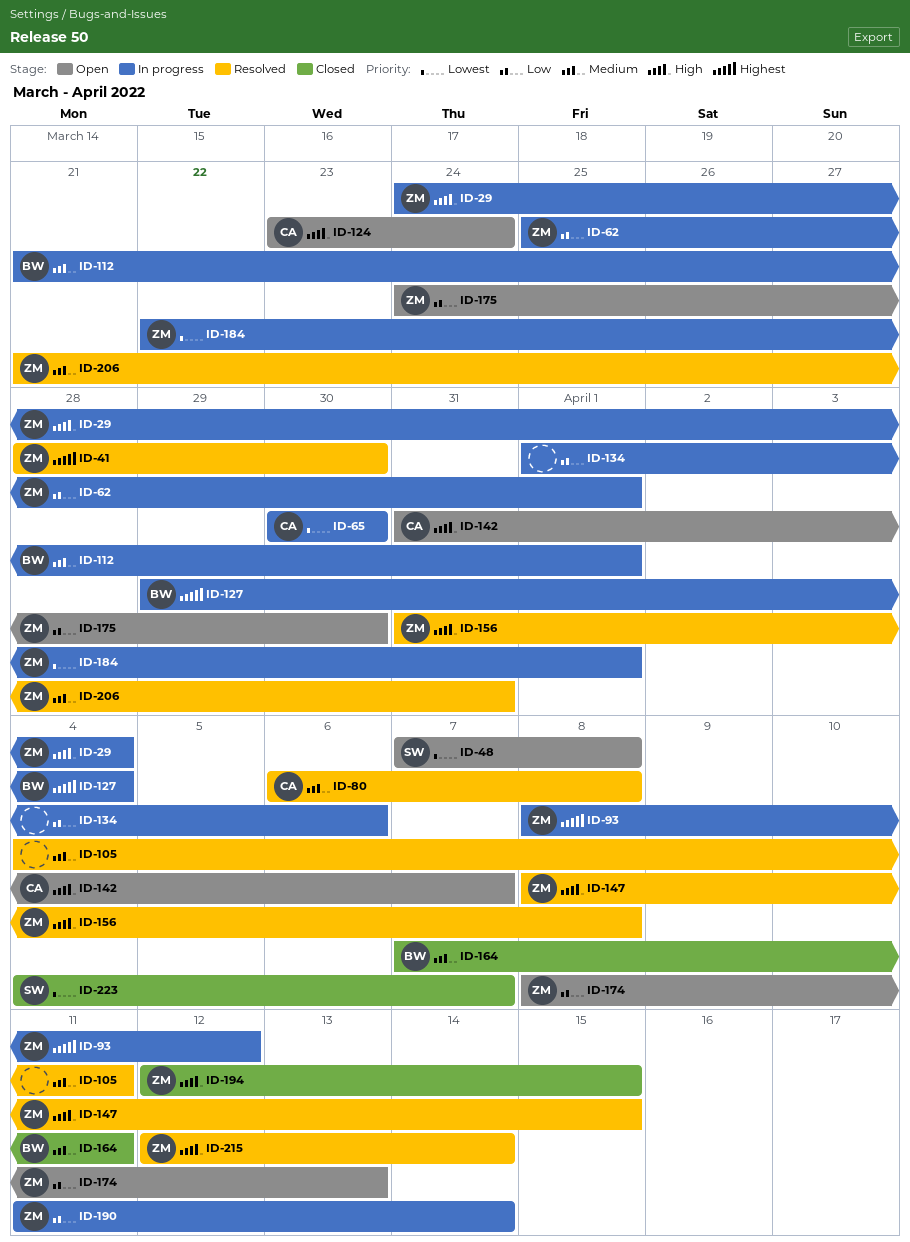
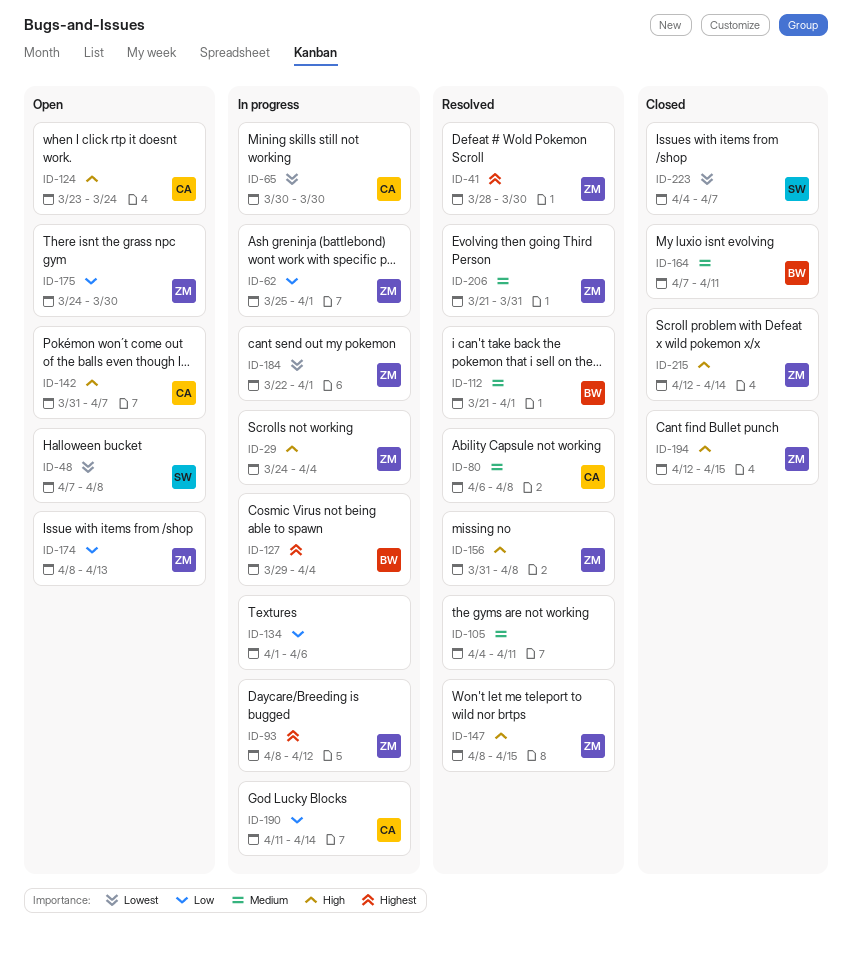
ID-112, status: In progress -> Resolved
ID-190, owner: ZM -> CA
ID-215, status: Resolved -> Closed

